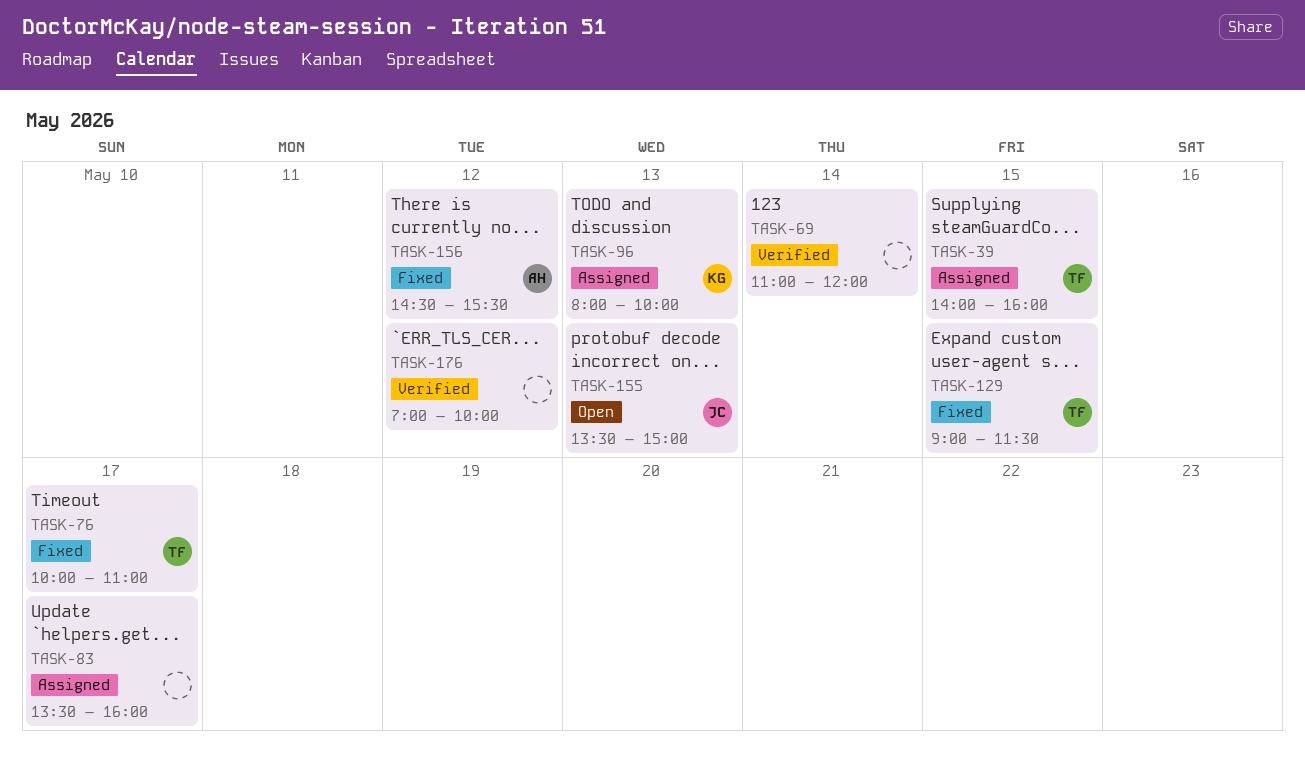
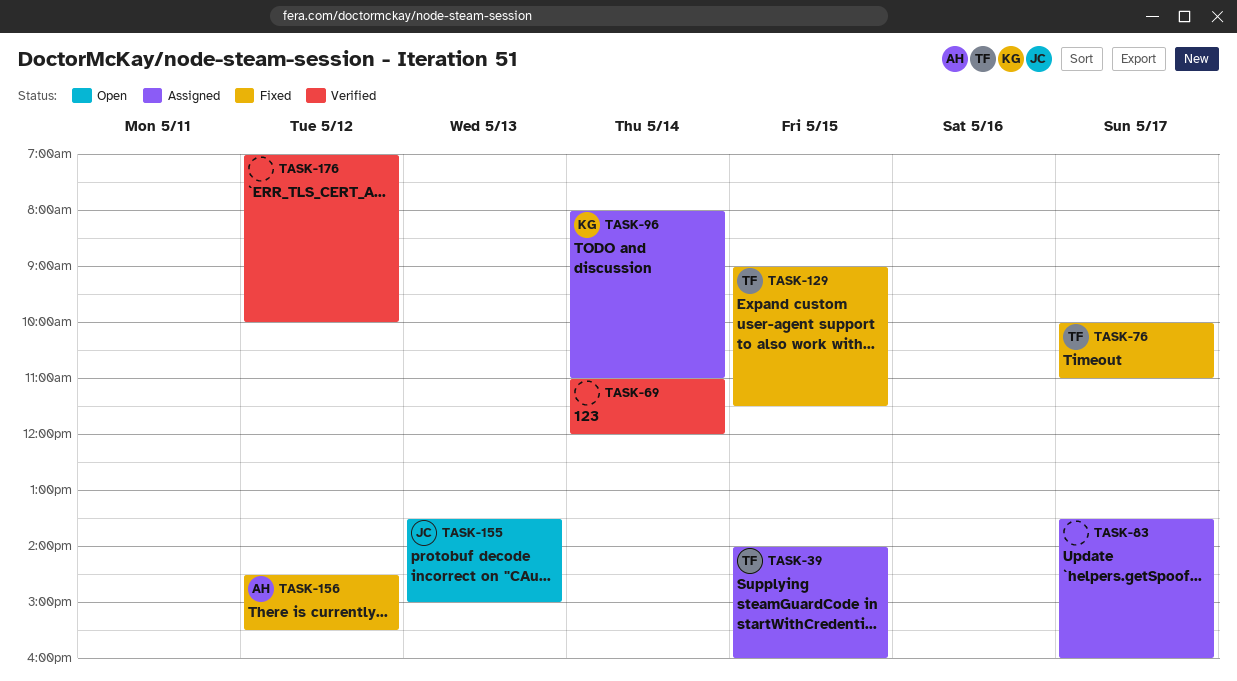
TASK-96, day: May 13 -> May 14
TASK-96, ends: 10:00 -> 11:00

